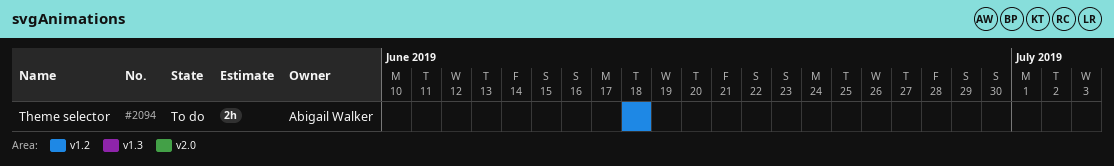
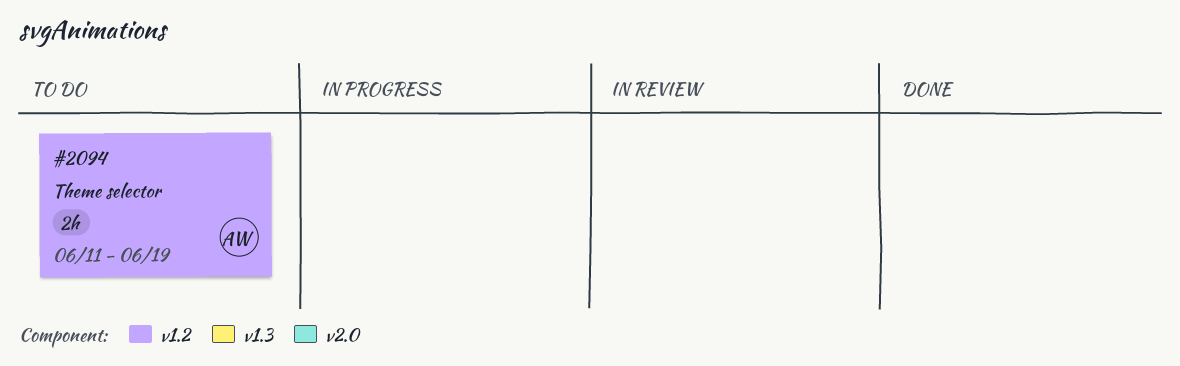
#2094, start: Jun 18 -> Jun 11
#2094, due: Jun 18 -> Jun 19

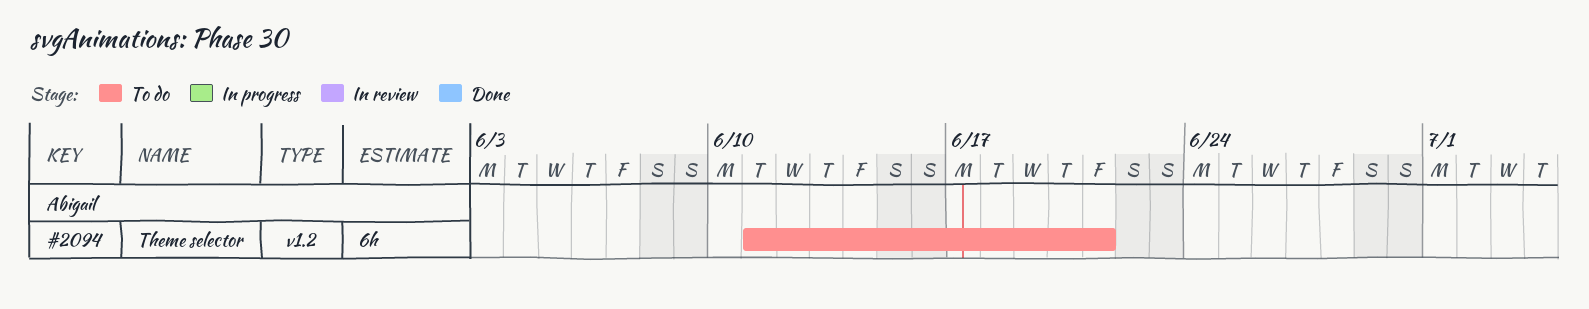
#2094, estimate: 2h -> 6h
#2094, due: Jun 19 -> Jun 21

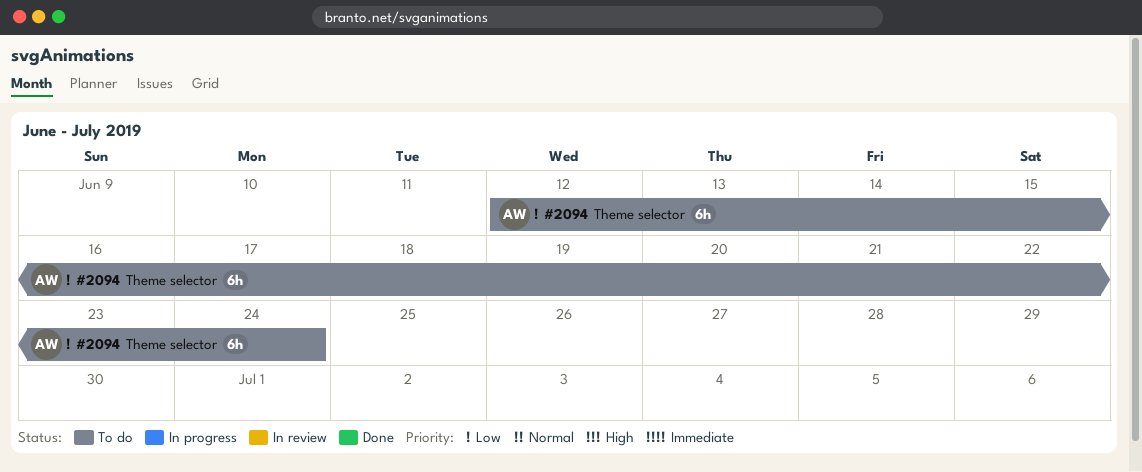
#2094, start: Jun 11 -> Jun 12
#2094, due: Jun 21 -> Jun 24

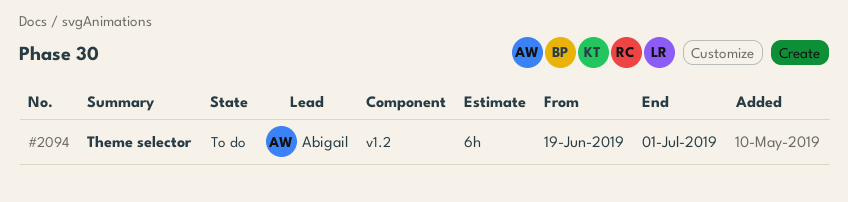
#2094, start: Jun 12 -> Jun 19
#2094, due: Jun 24 -> Jul 1

